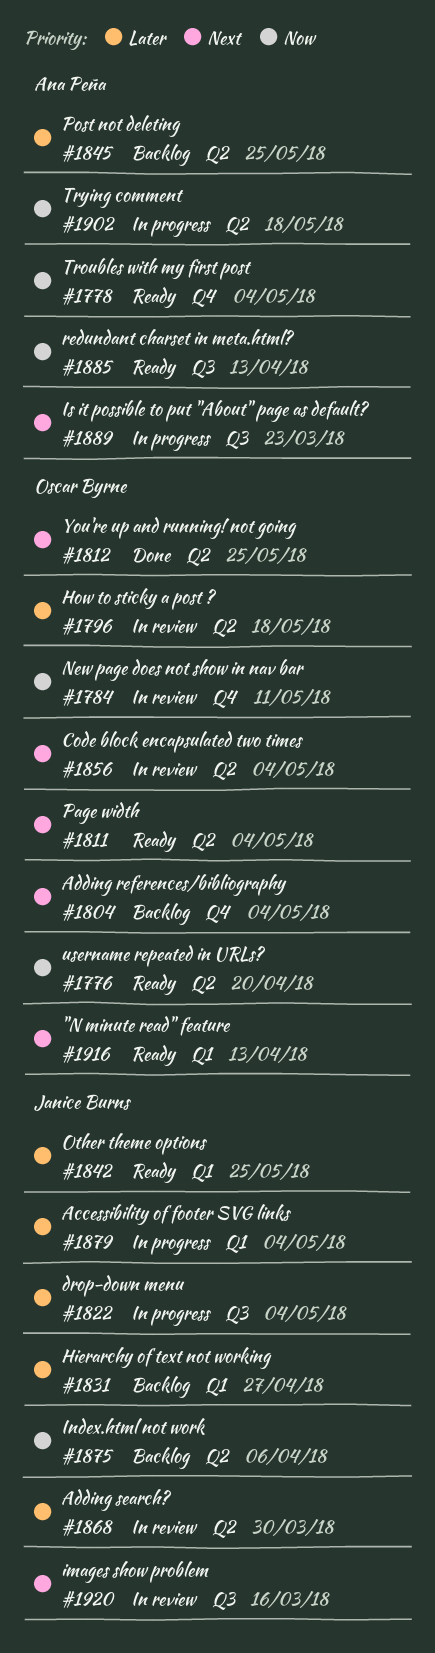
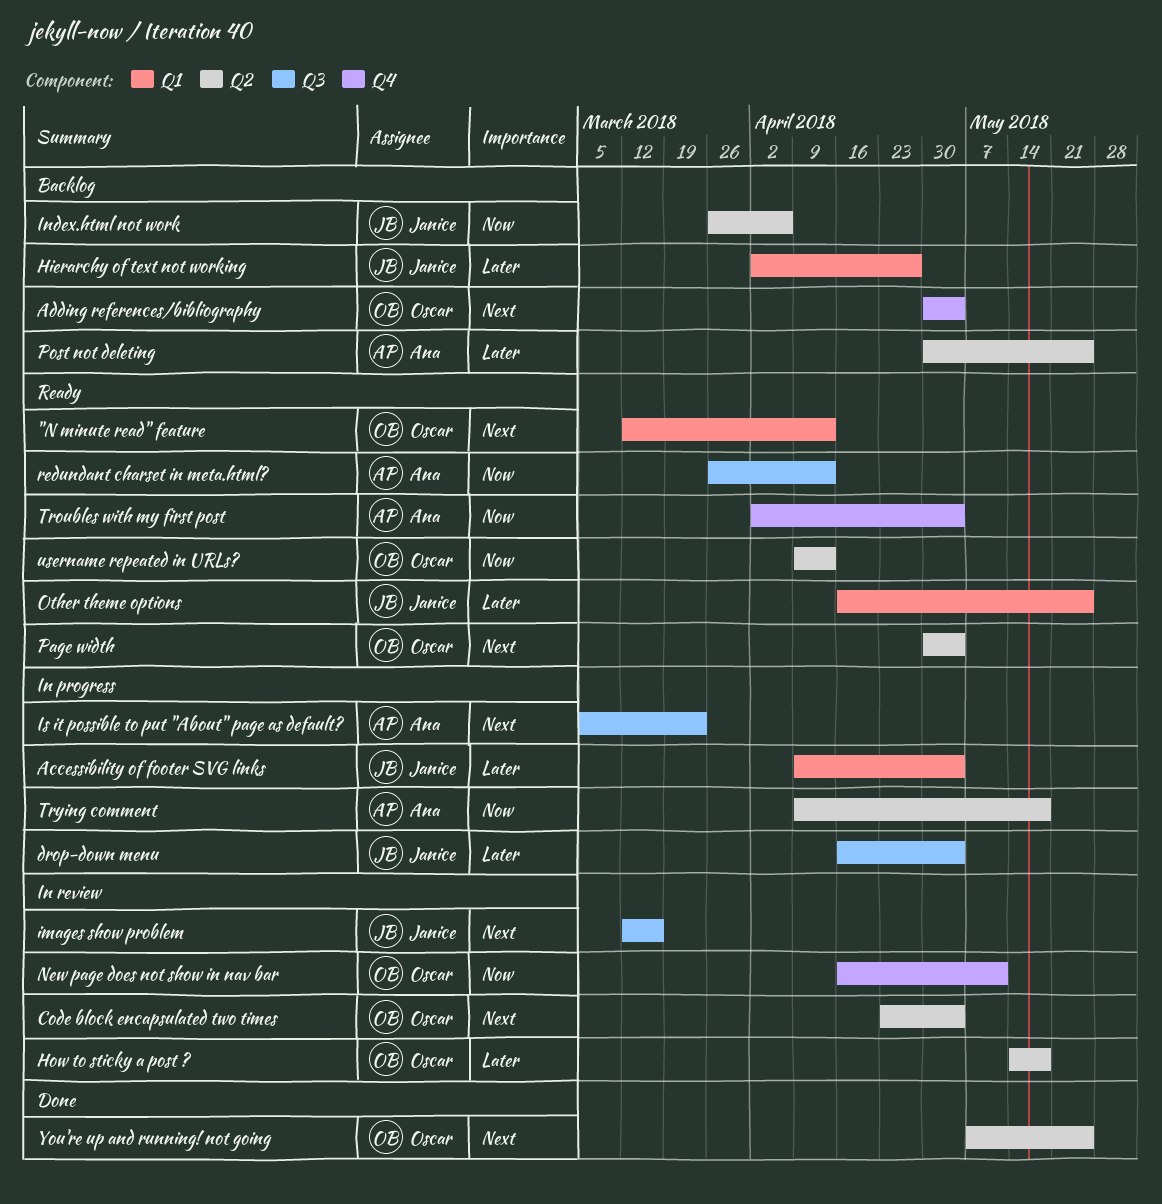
Adding search?: present -> none
username repeated in URLs?, due: Apr 20 -> Apr 13

